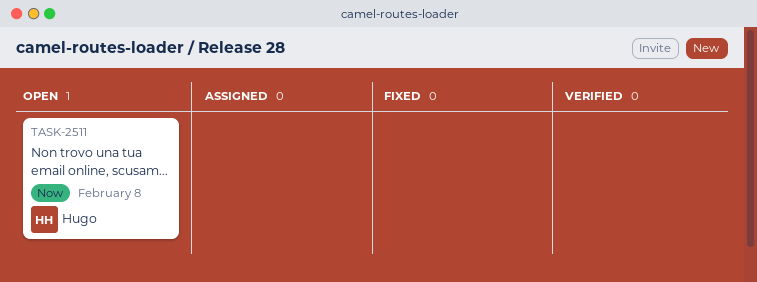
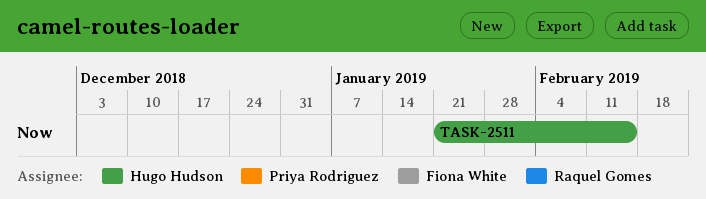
TASK-2511, due: Feb 8 -> Feb 15

